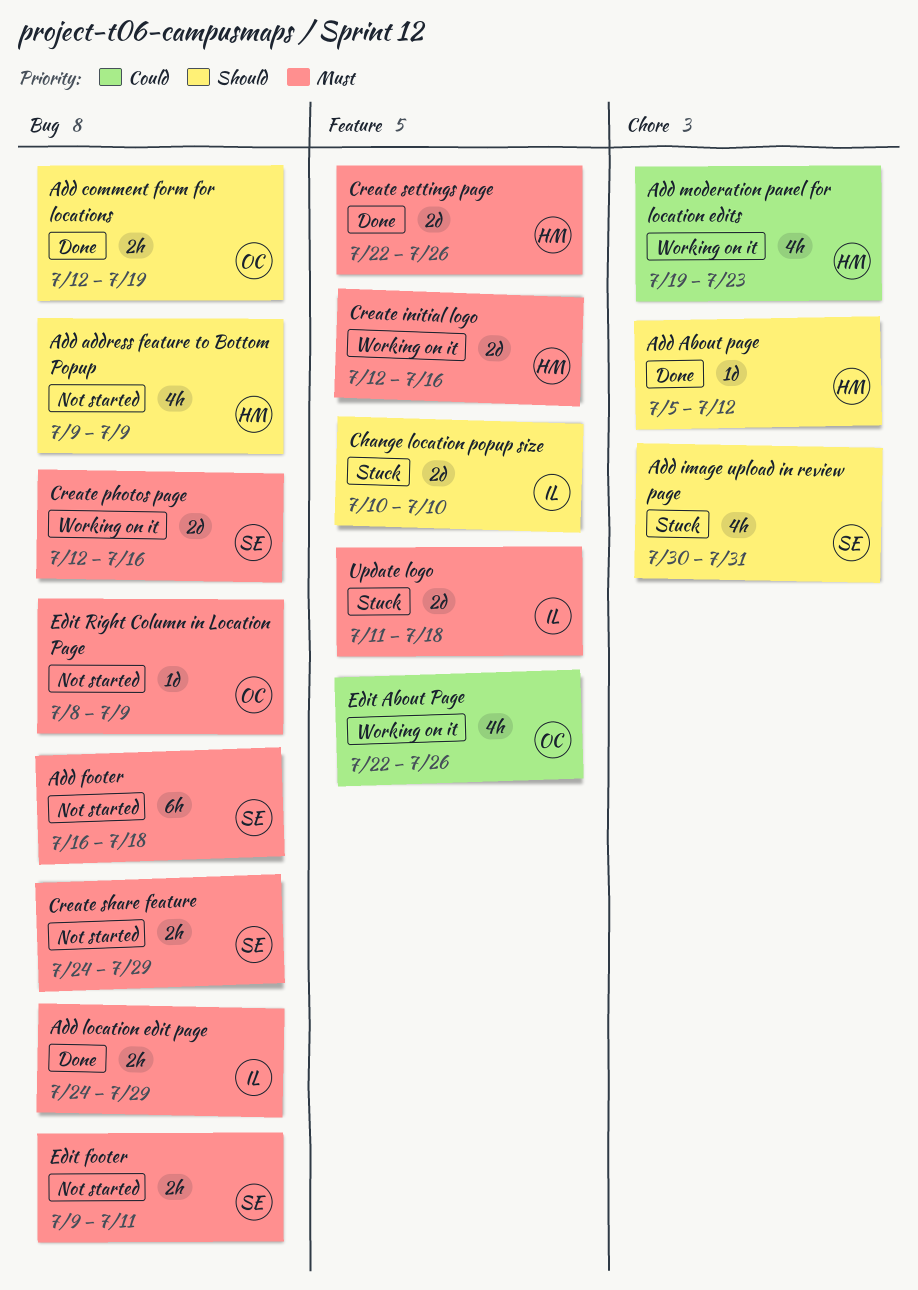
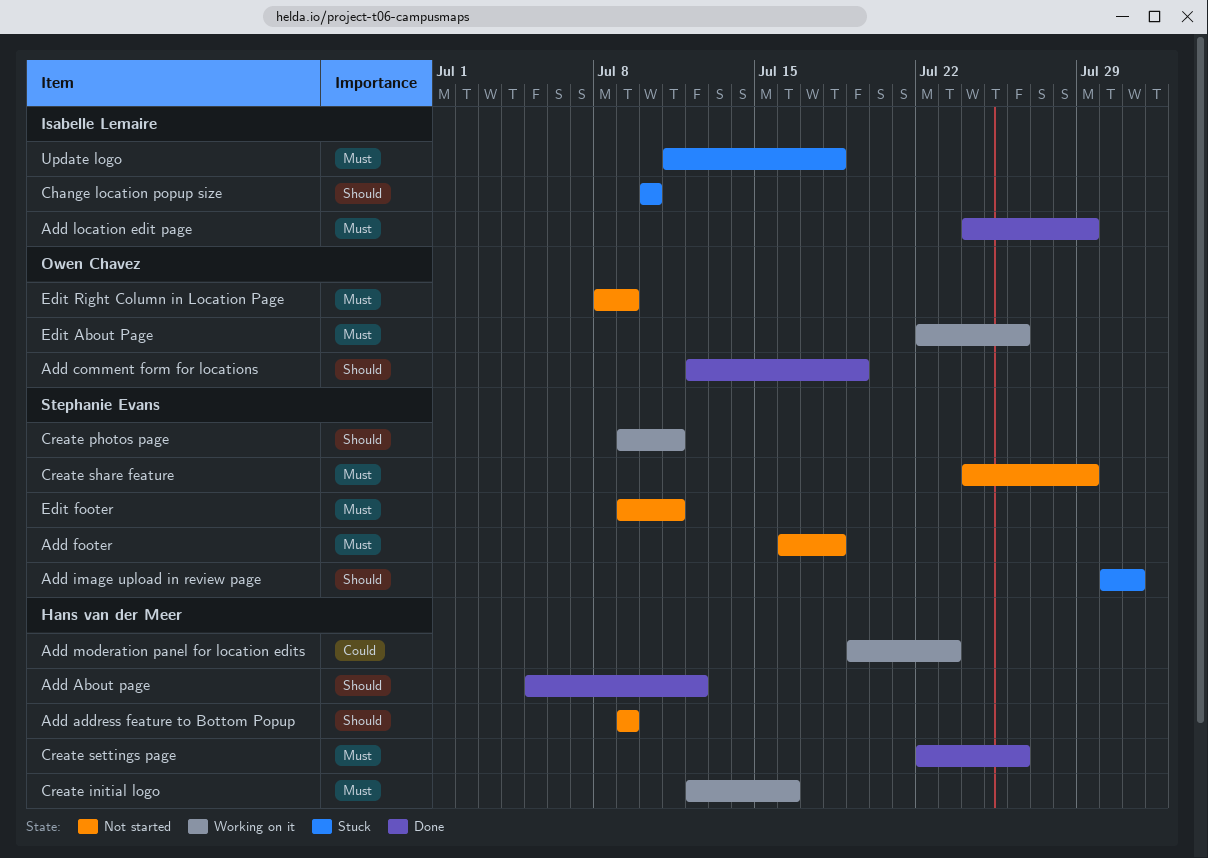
Create photos page, priority: Must -> Should
Create photos page, start: Jul 12 -> Jul 9
Create photos page, due: Jul 16 -> Jul 11
Edit About Page, priority: Could -> Must

